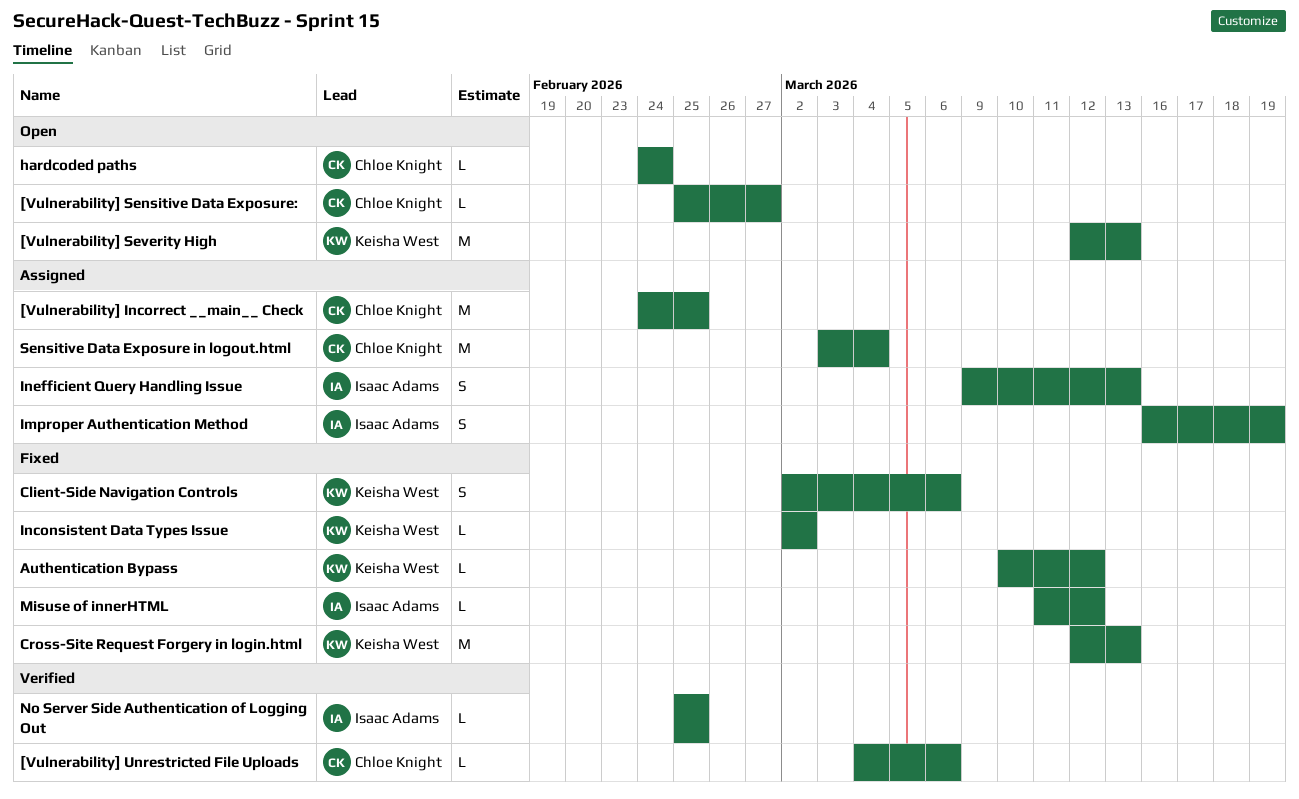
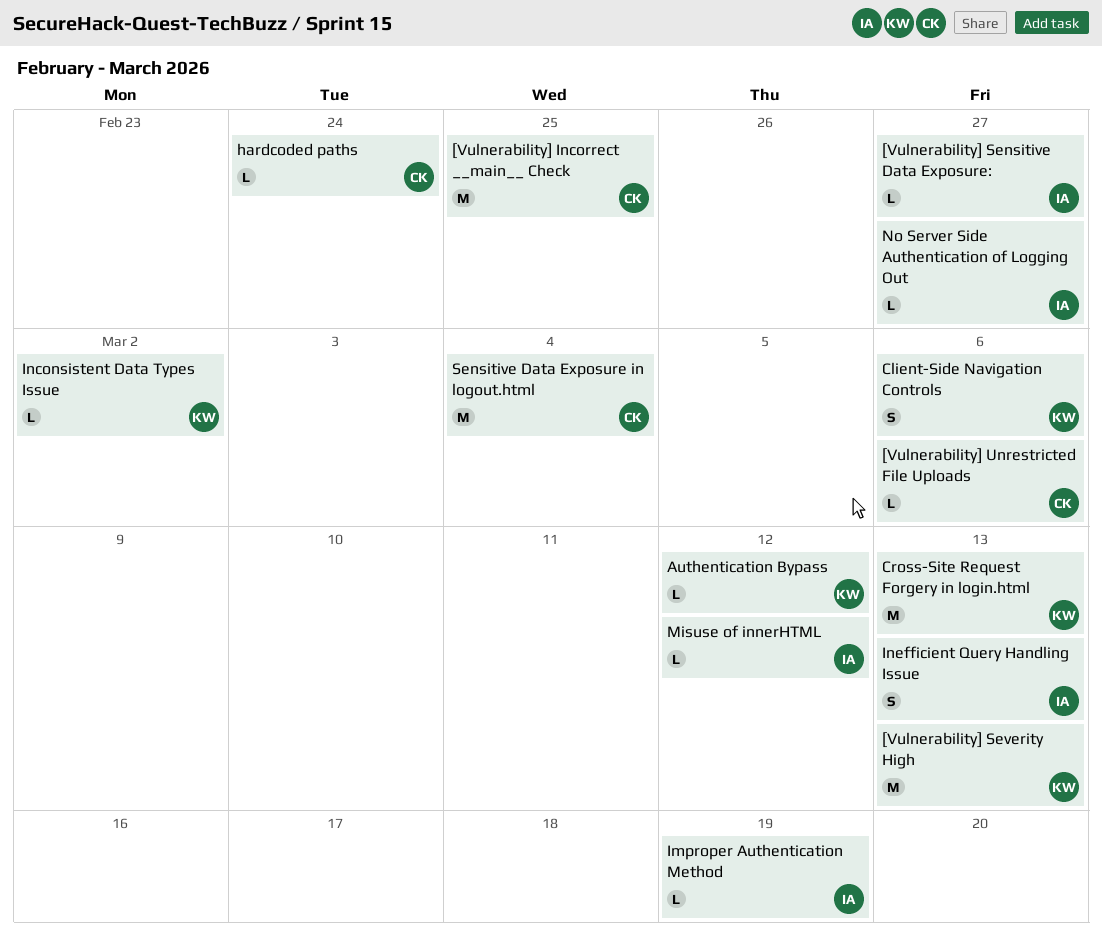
[Vulnerability] Sensitive Data Exposure:, owner: Chloe Knight -> Isaac Adams
Improper Authentication Method, estimate: S -> L
No Server Side Authentication of Logging Out, due: Feb 25 -> Feb 27

